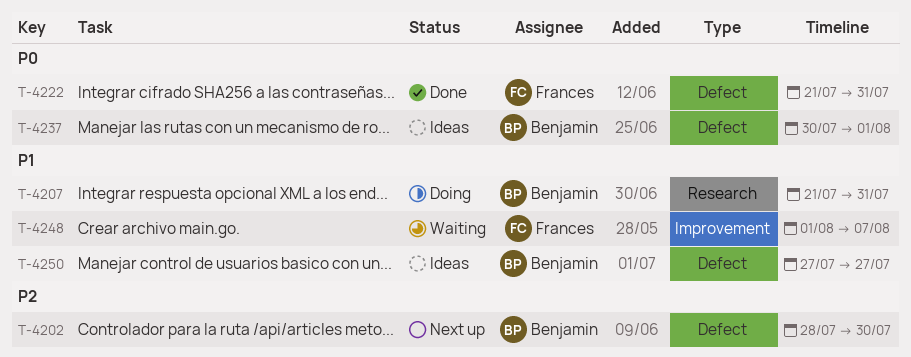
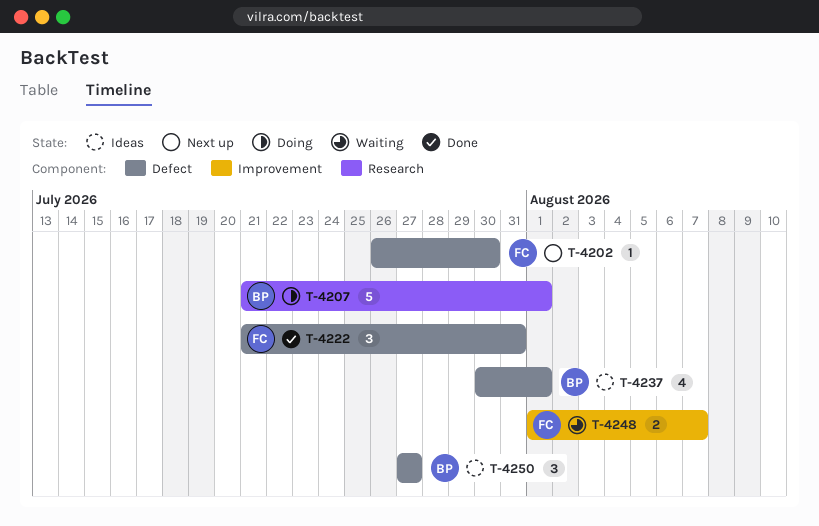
T-4202, owner: Benjamin -> Frances
T-4202, start: Jul 28 -> Jul 26
T-4207, due: Jul 31 -> Aug 1

